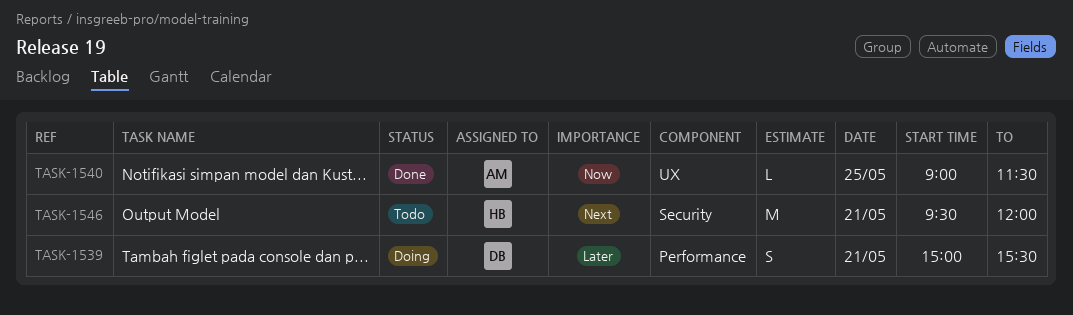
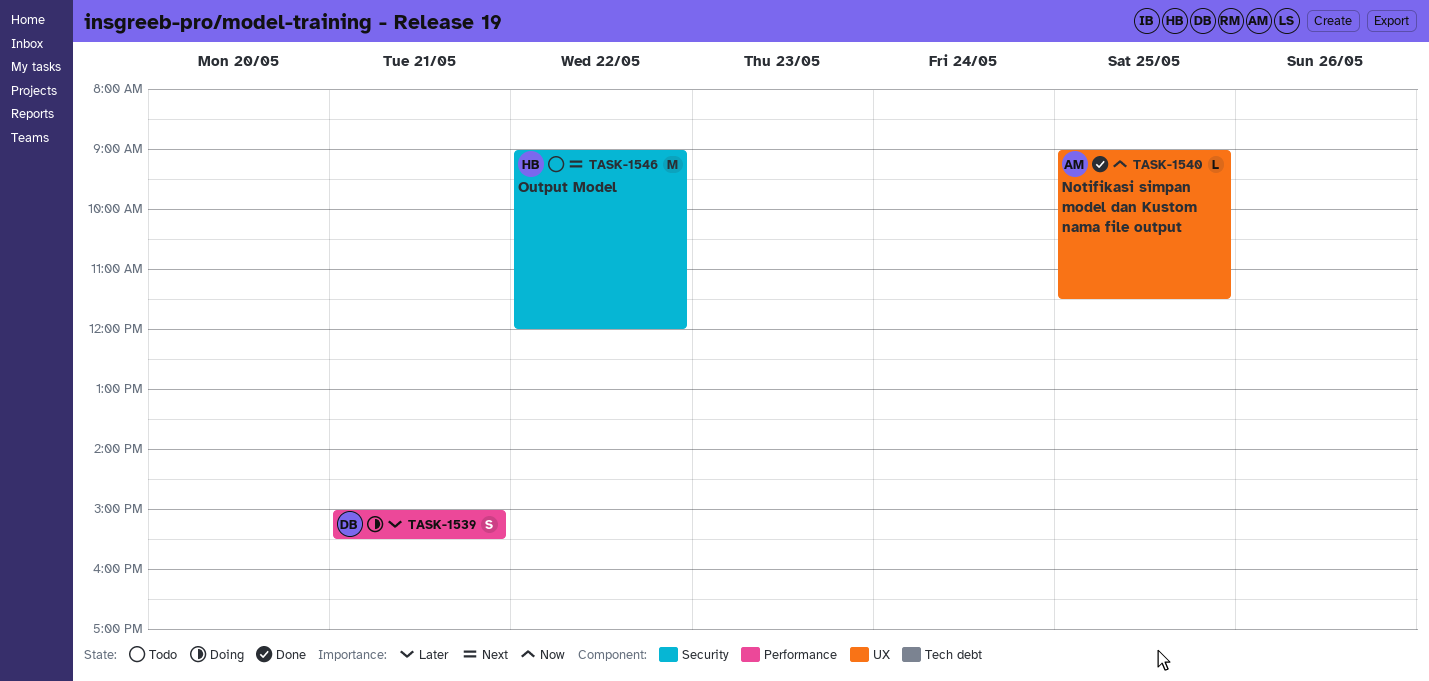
TASK-1546, day: May 21 -> May 22
TASK-1546, begins: 09:30 -> 09:00

